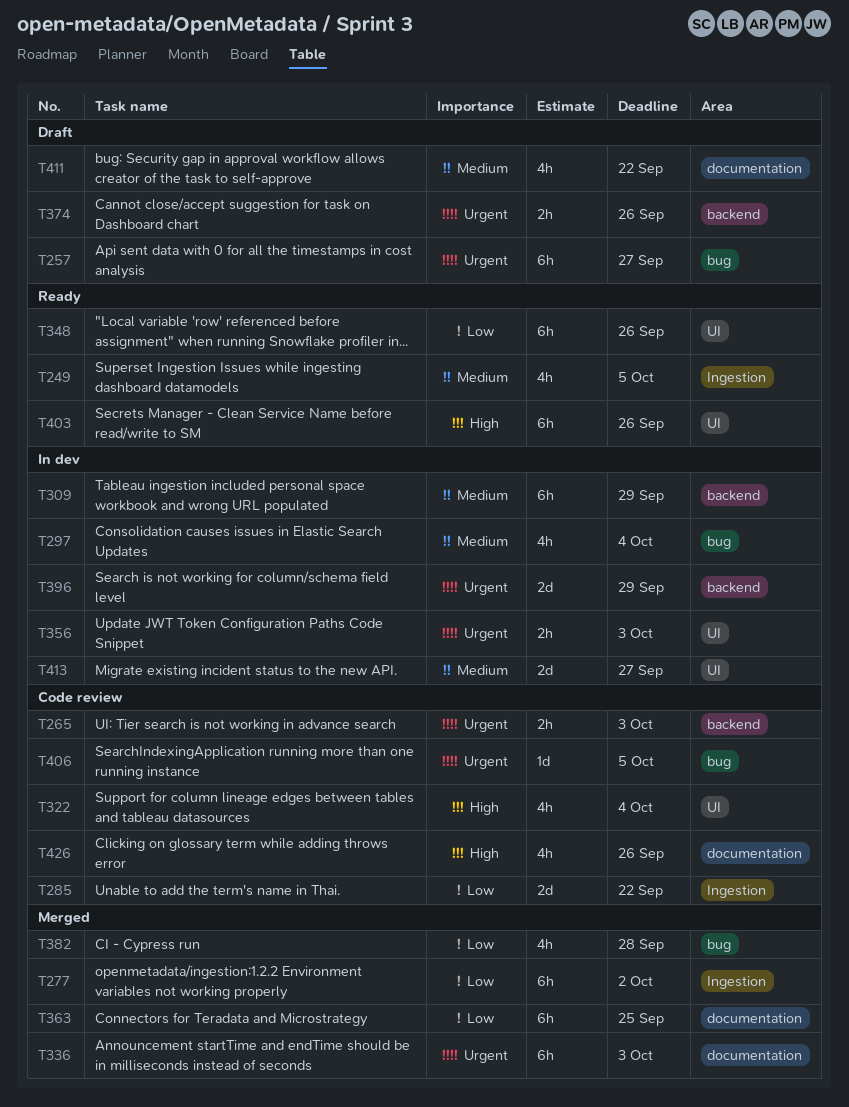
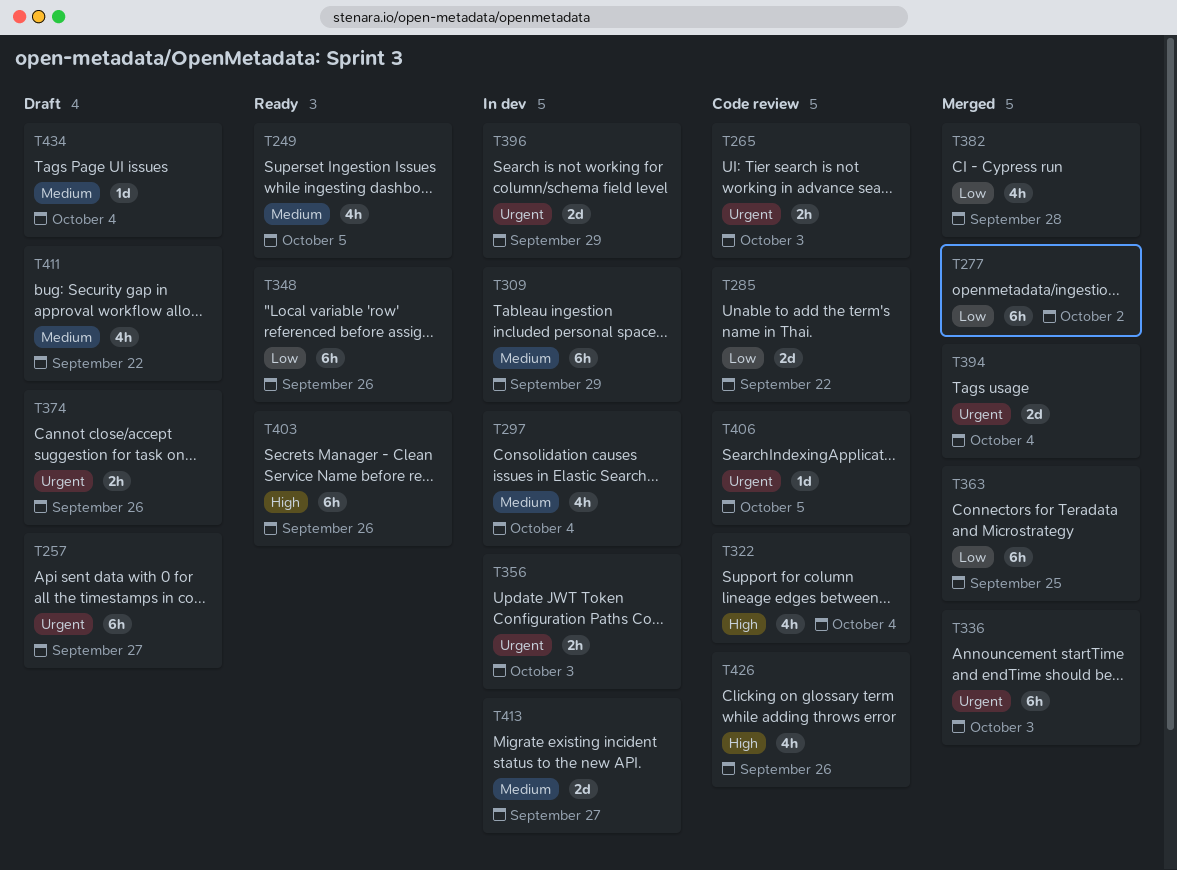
T394: none -> present
T434: none -> present

